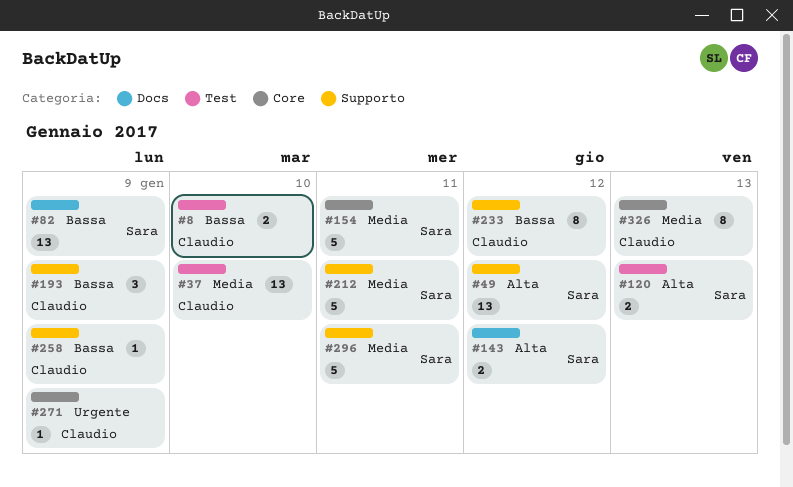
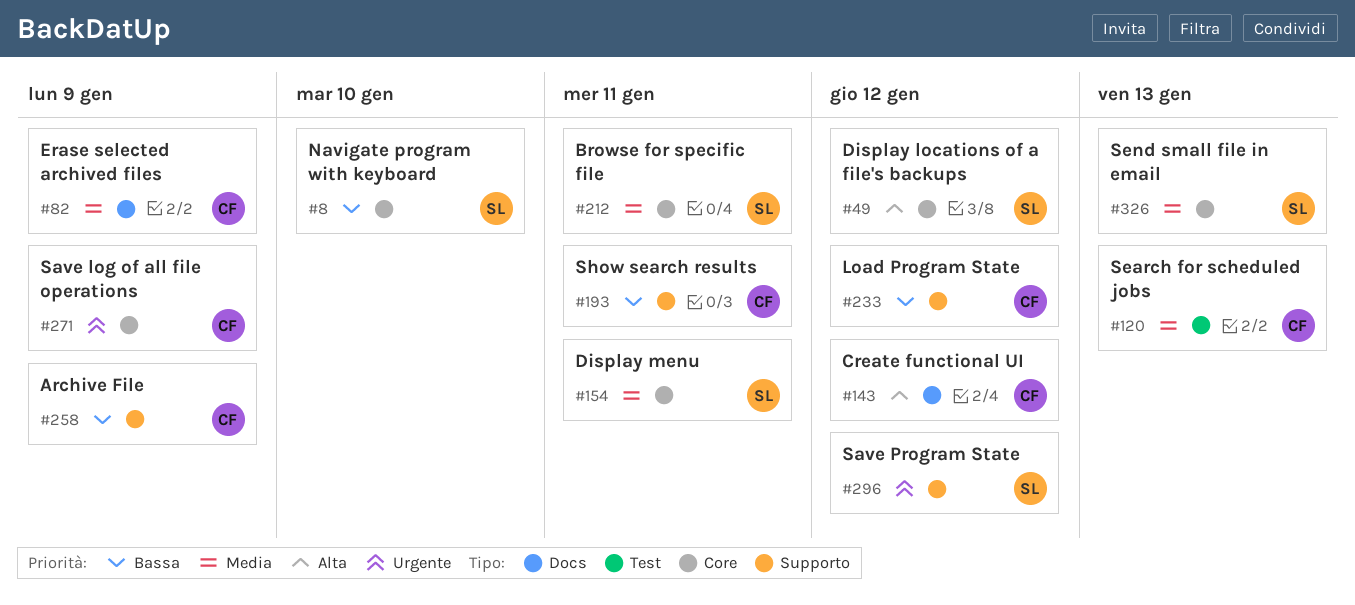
#8, owner: Claudio -> Sara
#8, label: Test -> Core
#37: present -> none
#49, label: Supporto -> Core
#82, owner: Sara -> Claudio
#82, priority: Bassa -> Media
#120, owner: Sara -> Claudio
#120, priority: Alta -> Media
#143, owner: Sara -> Claudio
#193, due: Jan 9 -> Jan 11
#212, label: Supporto -> Core
#296, priority: Media -> Urgente
#296, due: Jan 11 -> Jan 12
#326, owner: Claudio -> Sara

